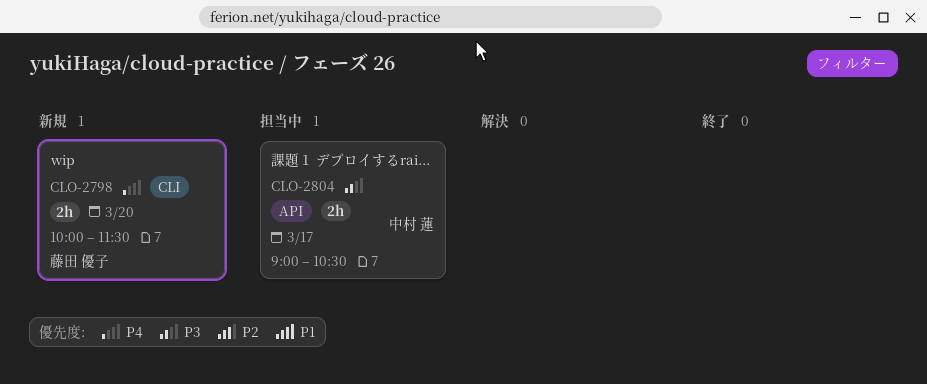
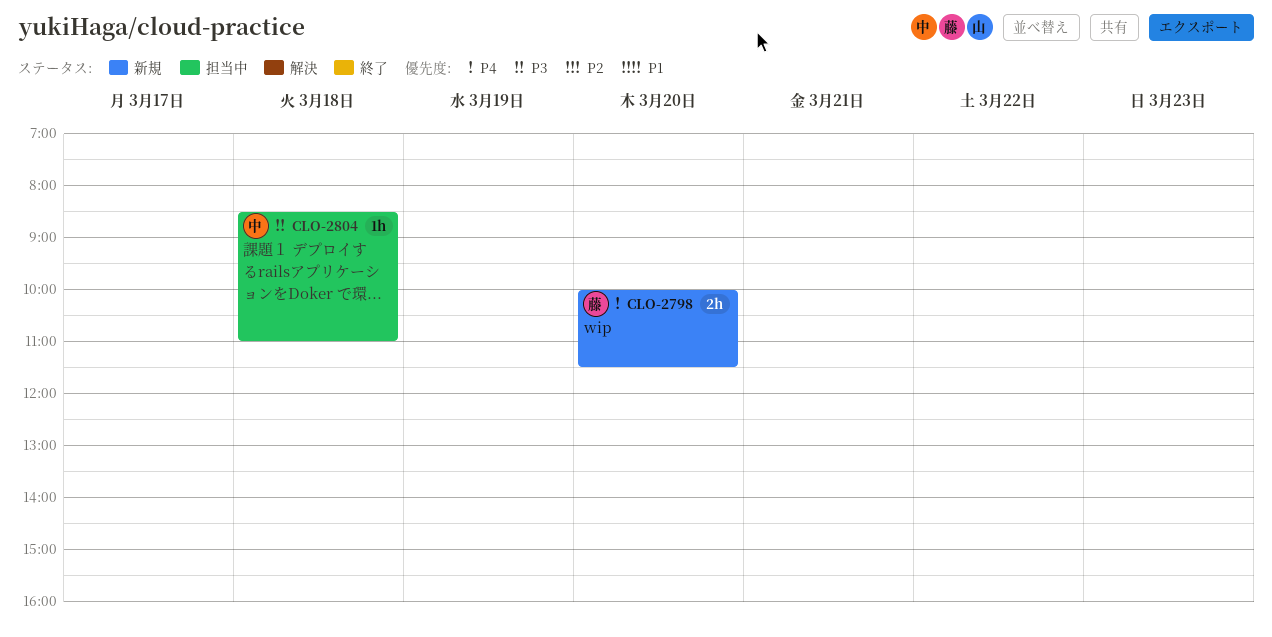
CLO-2804, estimate: 2h -> 1h
CLO-2804, day: Mar 17 -> Mar 18
CLO-2804, begins: 09:00 -> 08:30
CLO-2804, ends: 10:30 -> 11:00

